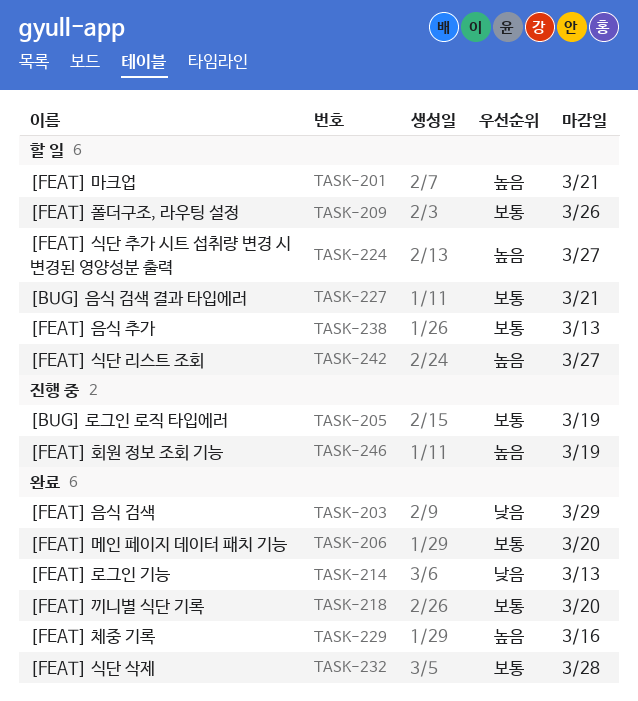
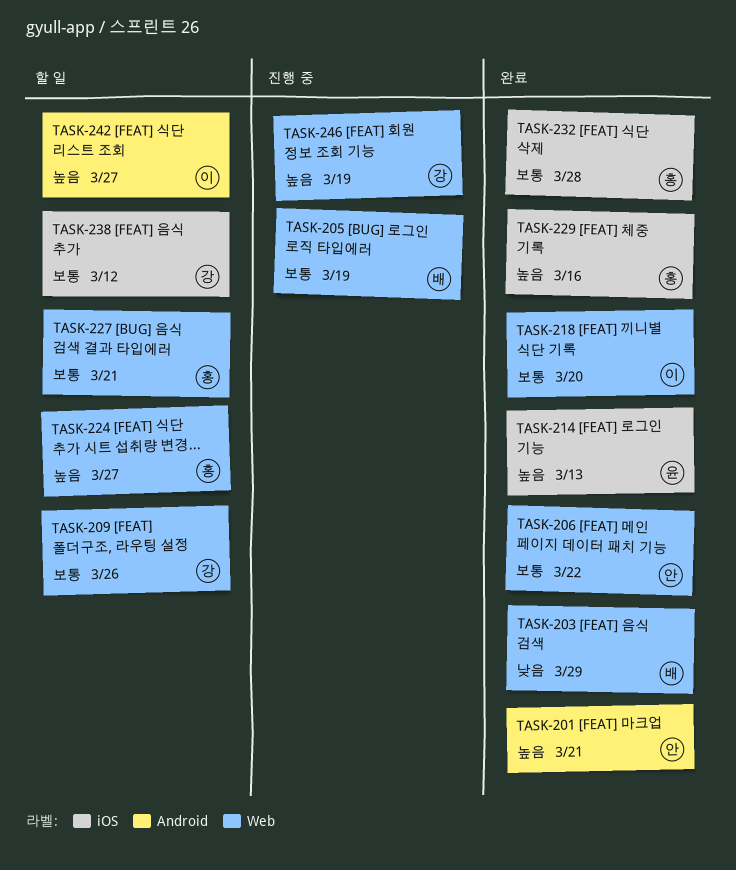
TASK-201, status: 할 일 -> 완료
TASK-206, due: Mar 20 -> Mar 22
TASK-214, priority: 낮음 -> 높음
TASK-238, due: Mar 13 -> Mar 12

